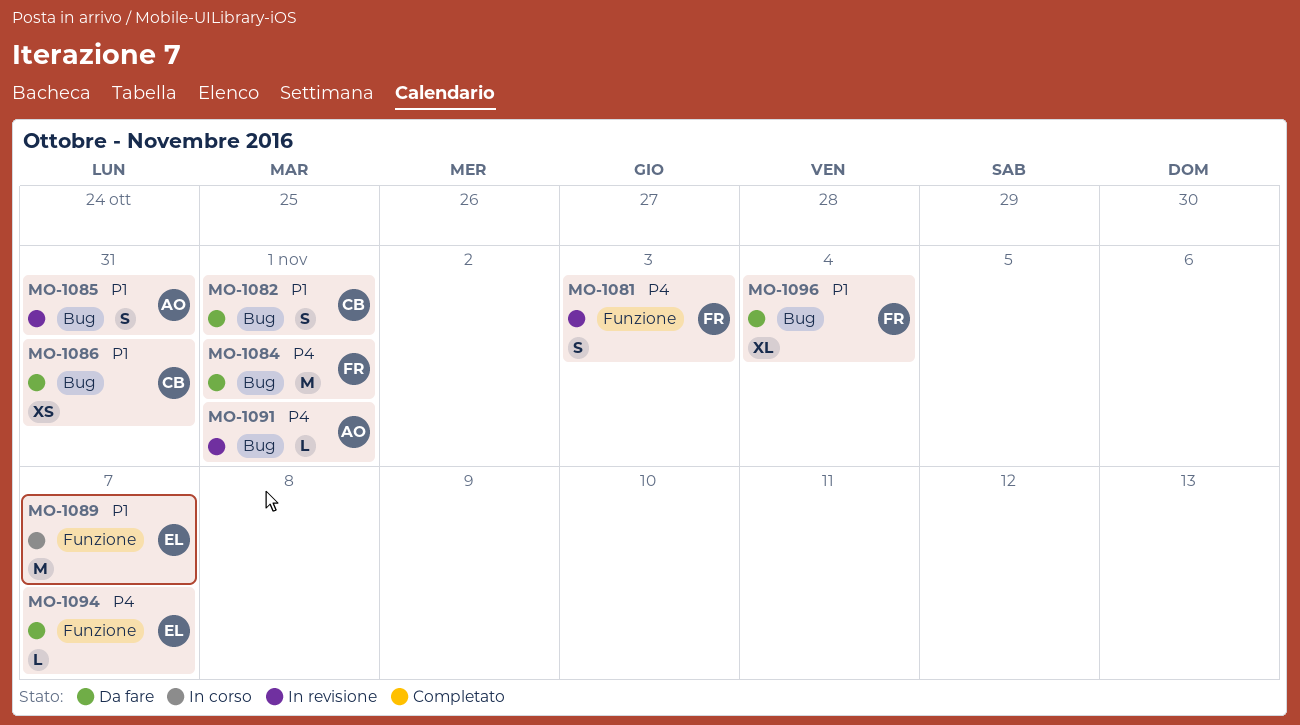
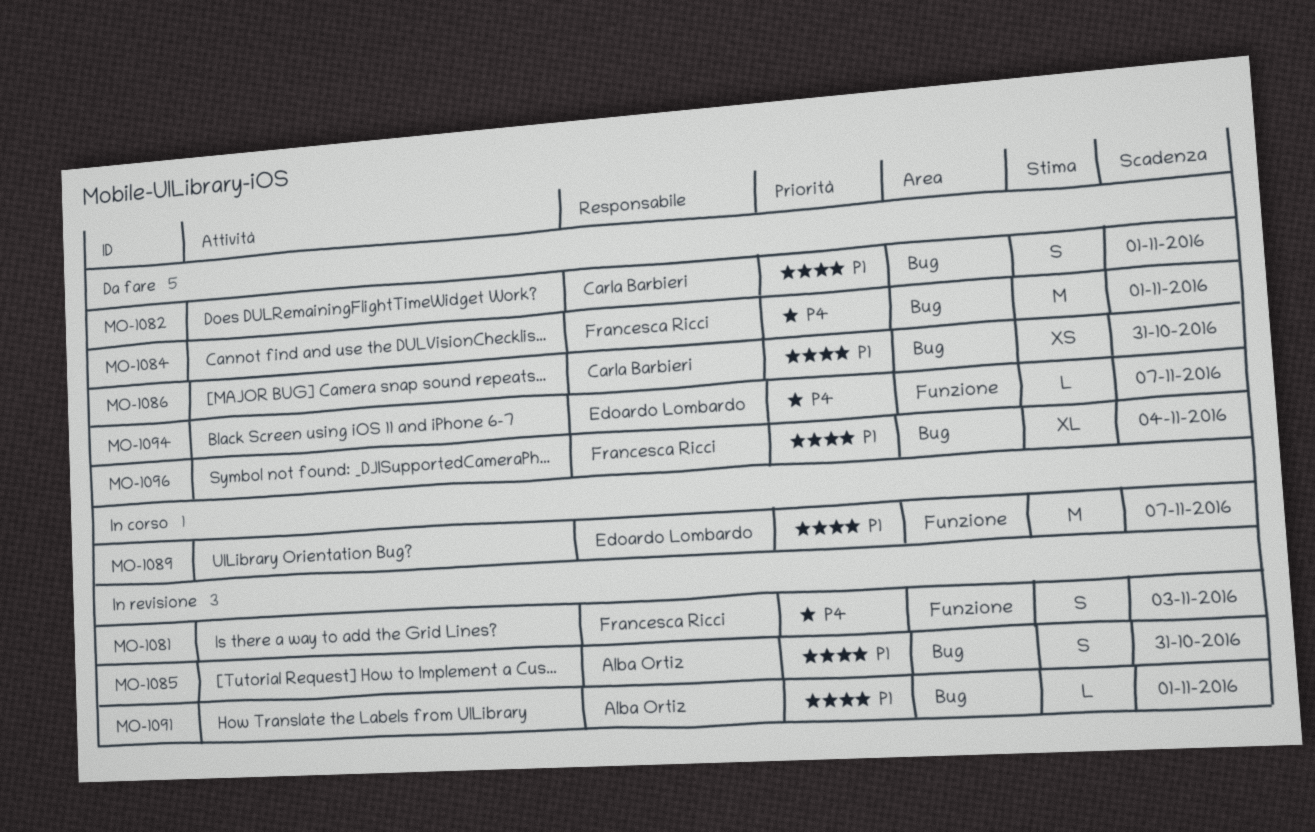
MO-1091, priority: P4 -> P1

